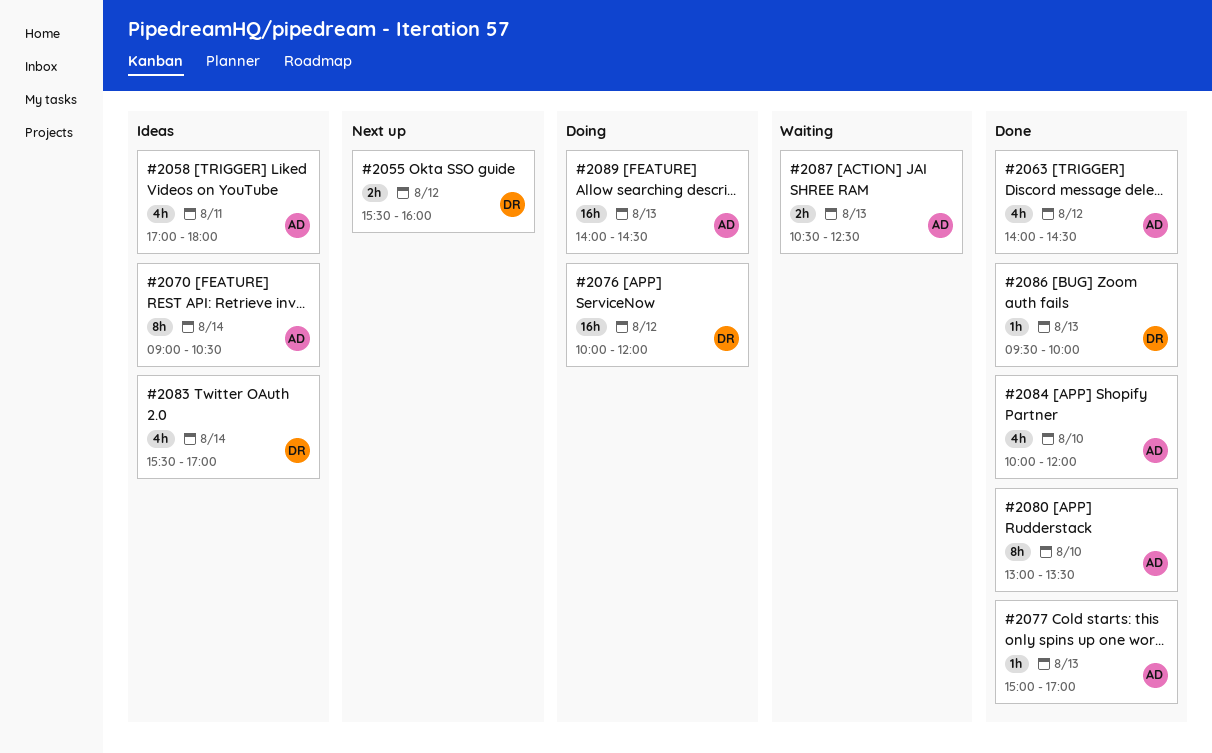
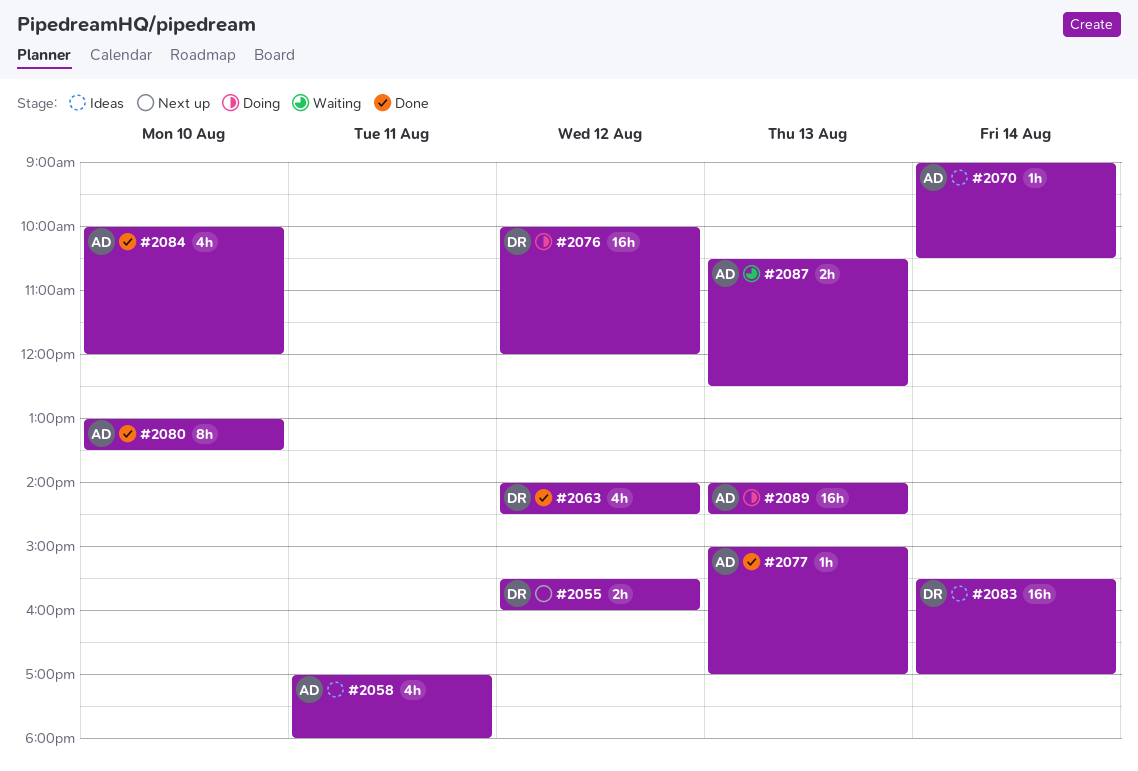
#2063, owner: AD -> DR
#2070, estimate: 8h -> 1h
#2083, estimate: 4h -> 16h
#2086: present -> none

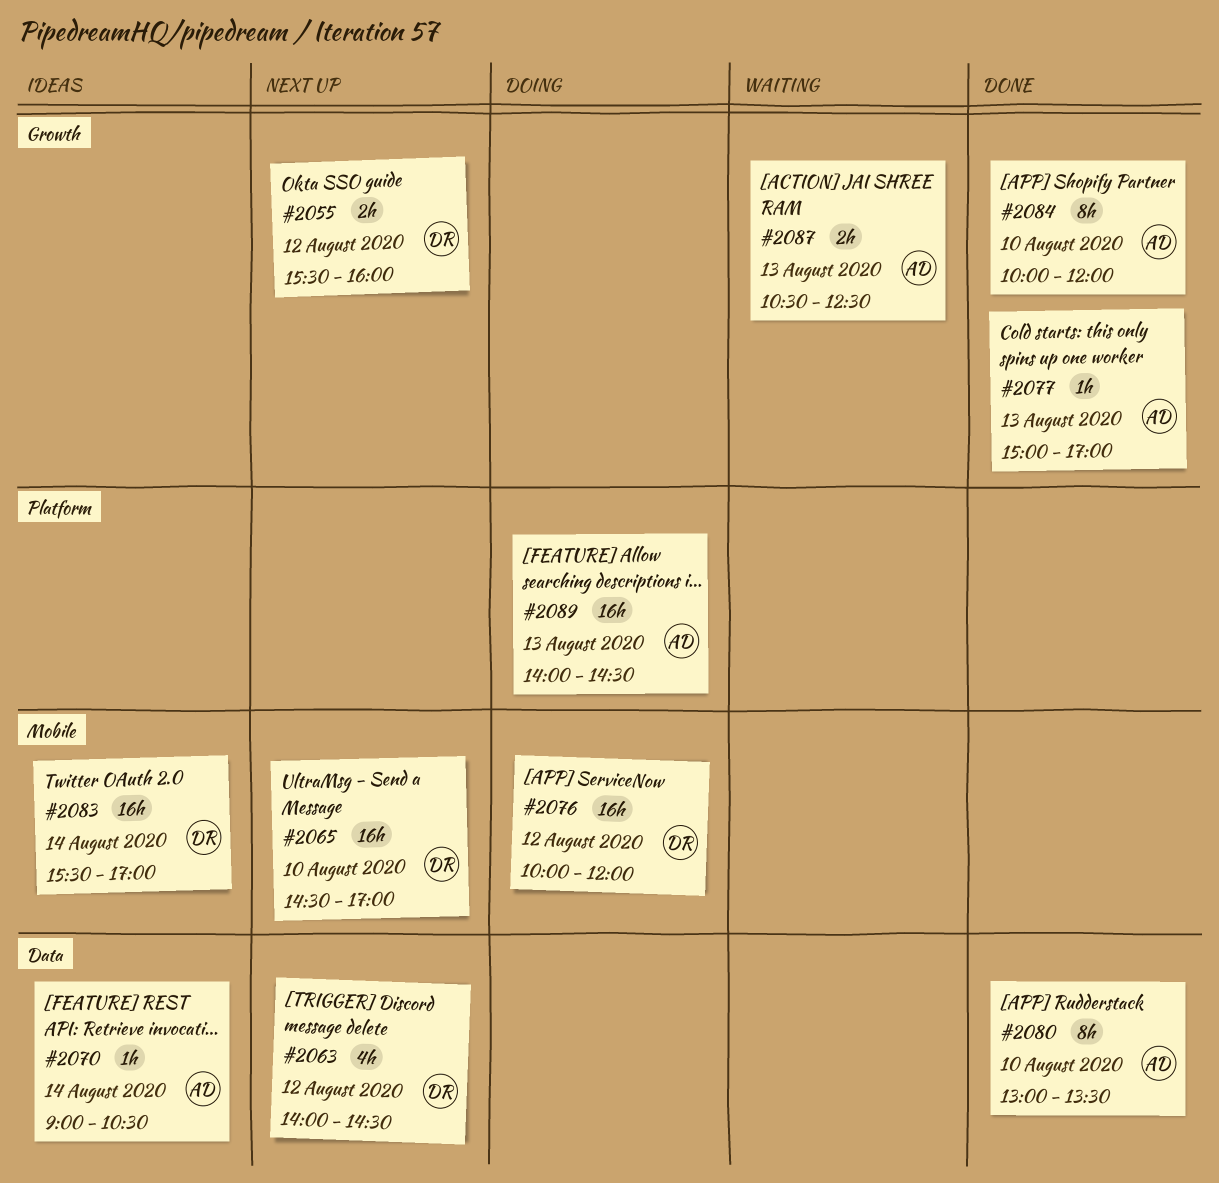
#2058: present -> none
#2063, status: Done -> Next up
#2065: none -> present
#2084, estimate: 4h -> 8h

